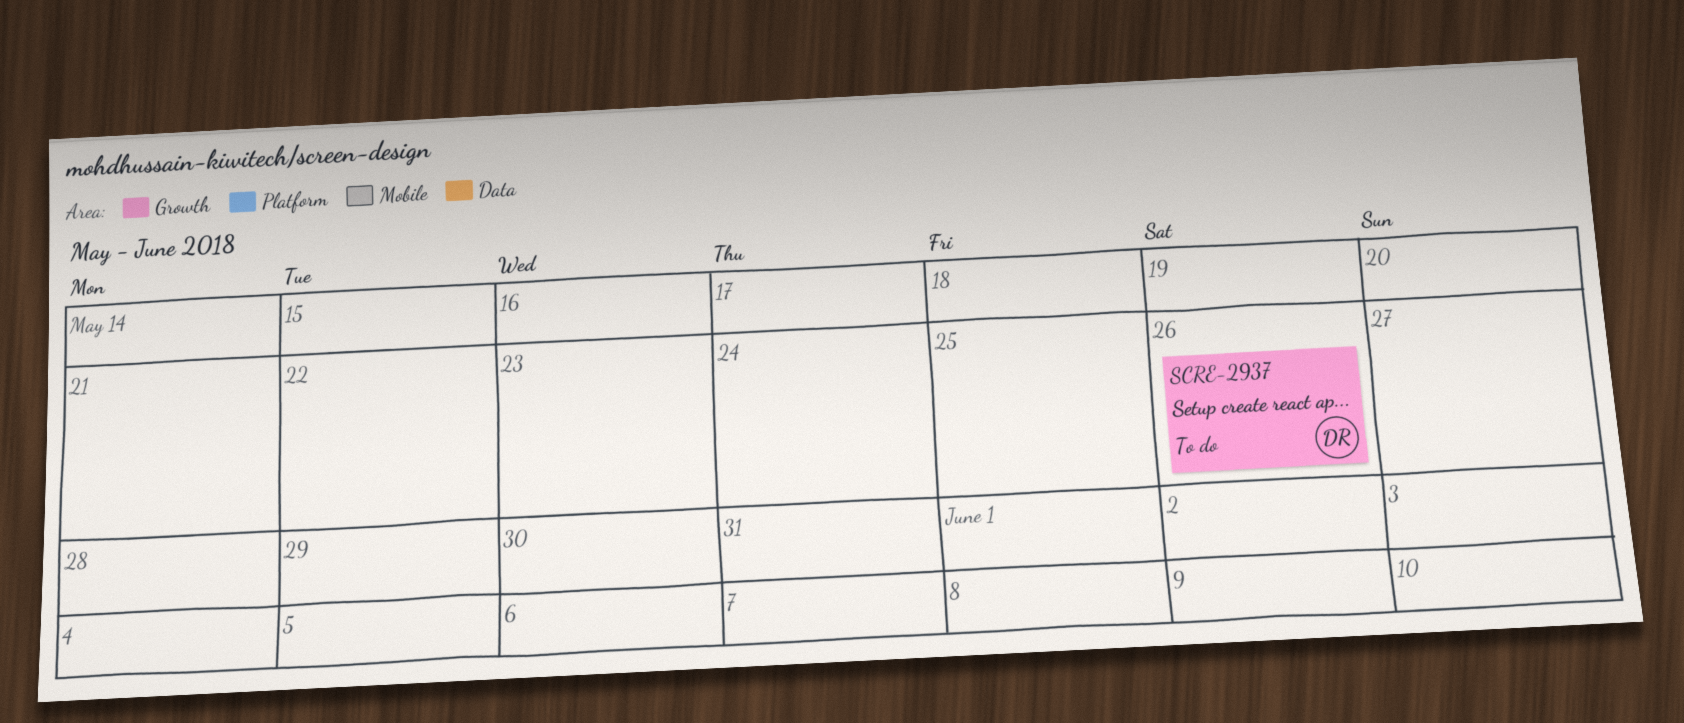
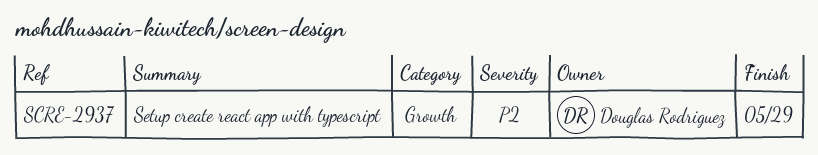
SCRE-2937, due: May 26 -> May 29

